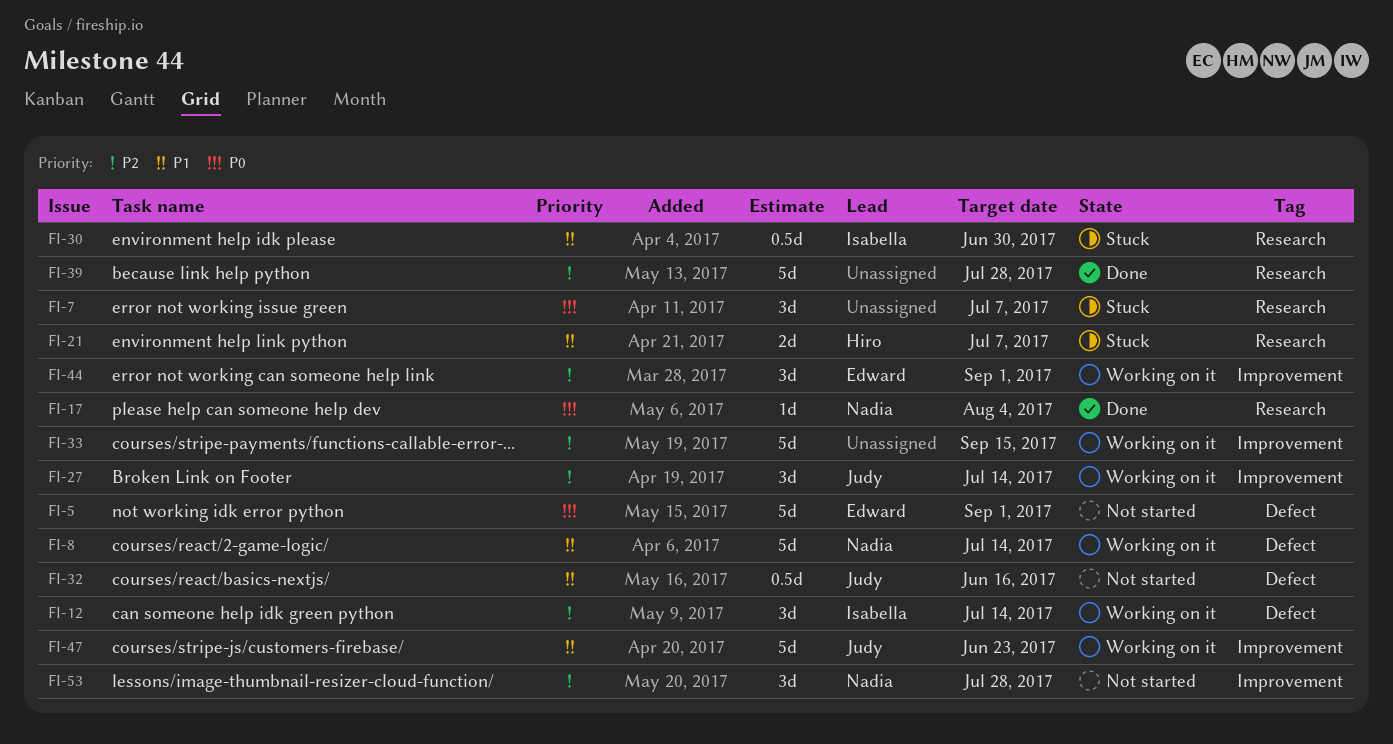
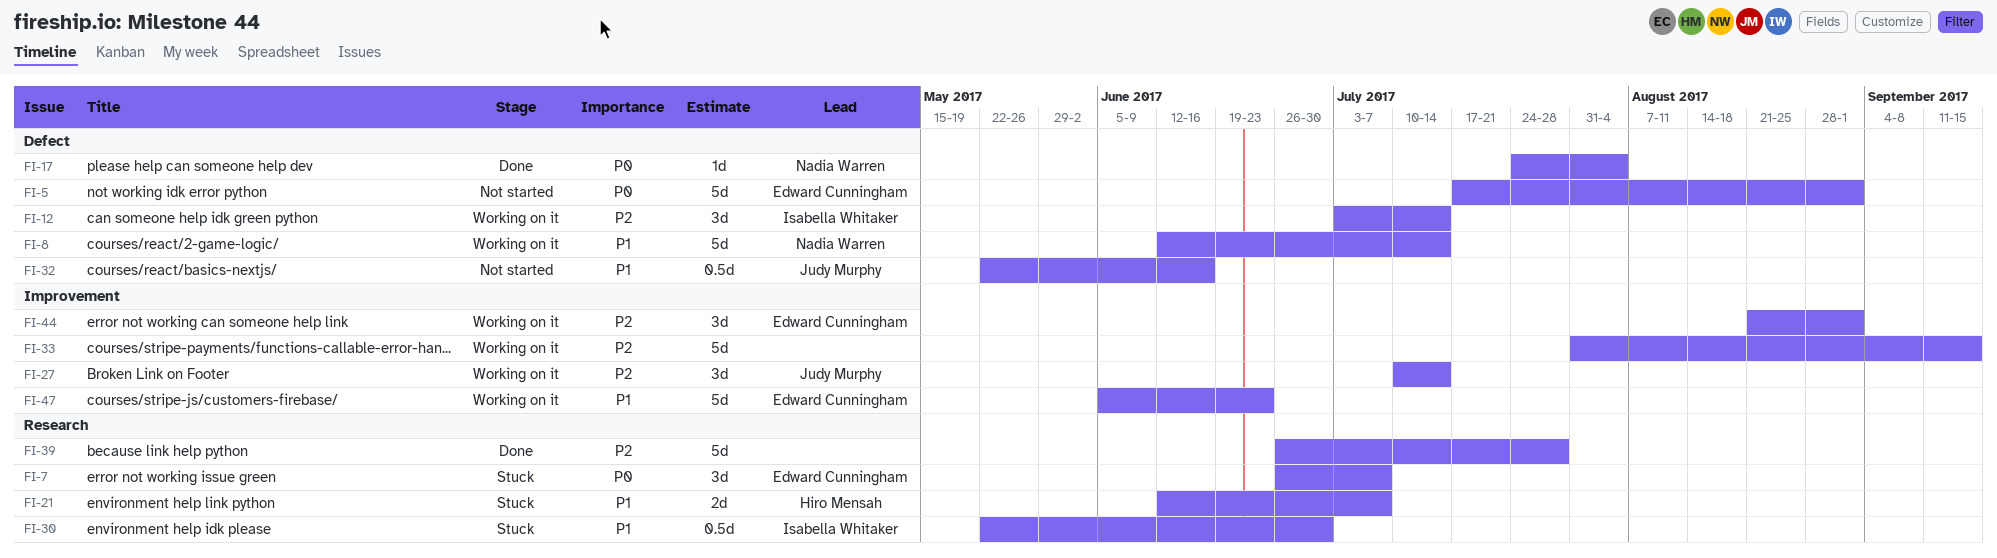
FI-7, owner: none -> Edward Cunningham
FI-17, label: Research -> Defect
FI-47, owner: Judy Murphy -> Edward Cunningham
FI-53: present -> none

